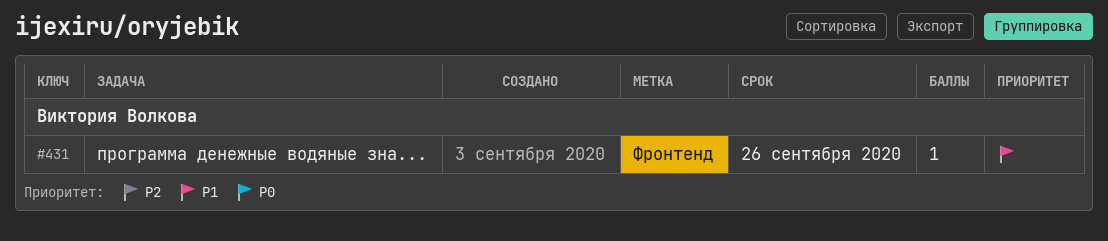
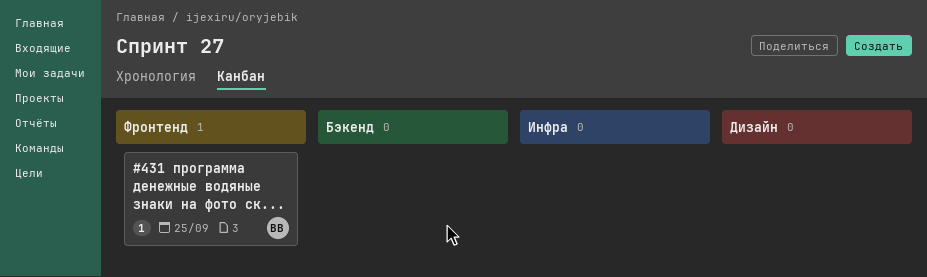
#431, due: Sep 26 -> Sep 25

